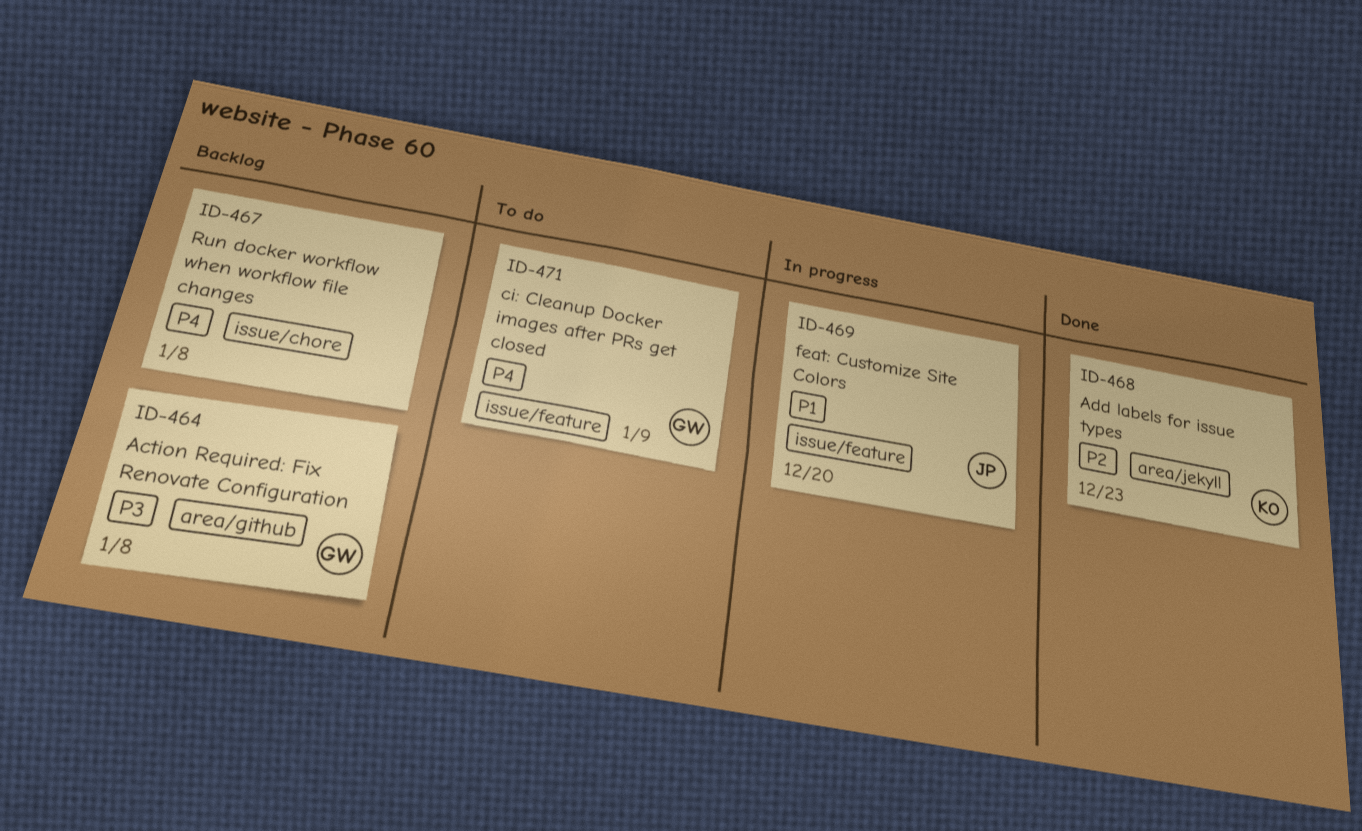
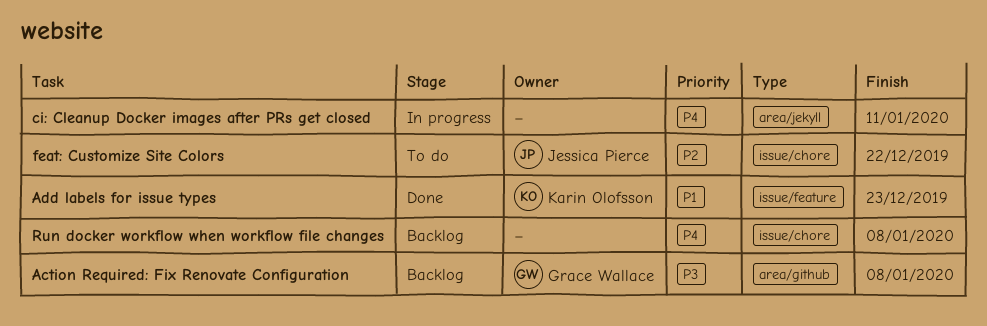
Add labels for issue types, priority: P2 -> P1
Add labels for issue types, label: area/jekyll -> issue/feature
ci: Cleanup Docker images after PRs get closed, status: To do -> In progress
ci: Cleanup Docker images after PRs get closed, owner: Grace Wallace -> none
ci: Cleanup Docker images after PRs get closed, label: issue/feature -> area/jekyll
ci: Cleanup Docker images after PRs get closed, due: Jan 9 -> Jan 11
feat: Customize Site Colors, status: In progress -> To do
feat: Customize Site Colors, priority: P1 -> P2
feat: Customize Site Colors, label: issue/feature -> issue/chore
feat: Customize Site Colors, due: Dec 20 -> Dec 22

